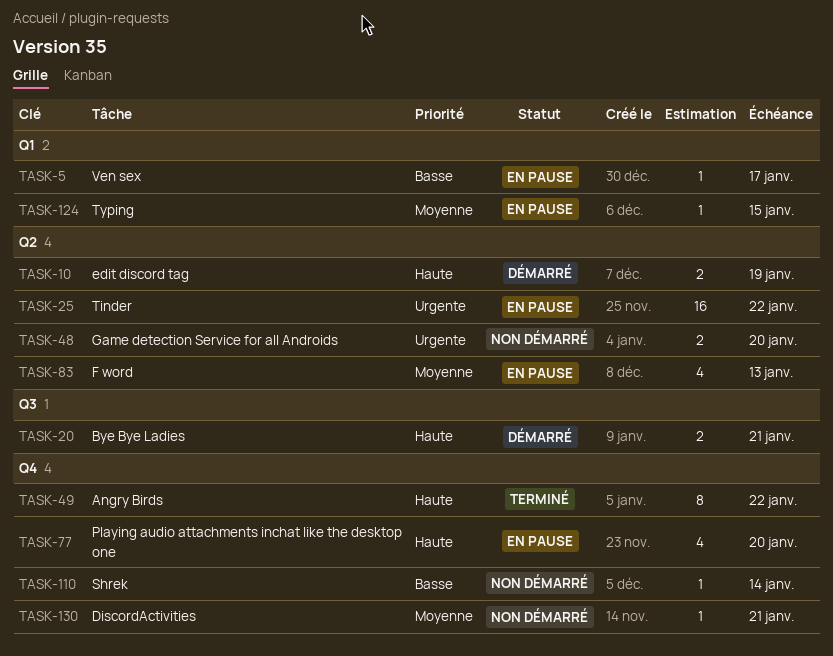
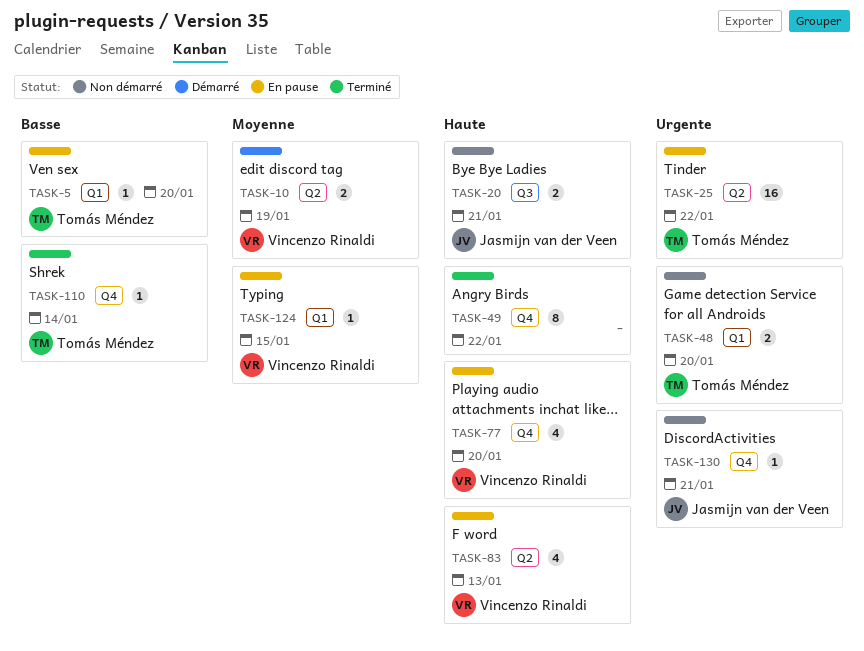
TASK-5, due: Jan 17 -> Jan 20
TASK-10, priority: Haute -> Moyenne
TASK-20, status: Démarré -> Non démarré
TASK-48, label: Q2 -> Q1
TASK-83, priority: Moyenne -> Haute
TASK-110, status: Non démarré -> Terminé
TASK-130, priority: Moyenne -> Urgente

